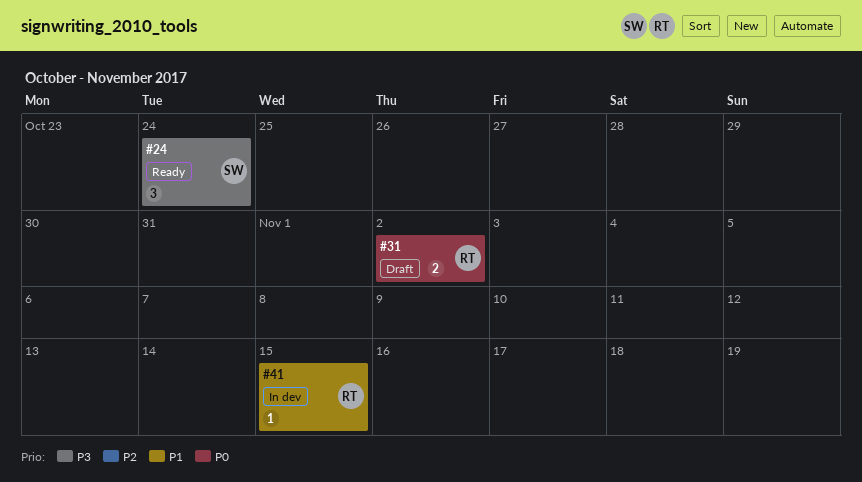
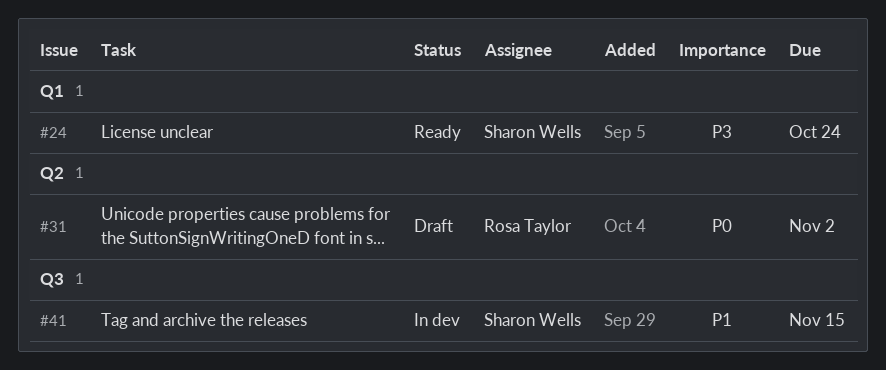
#41, owner: Rosa Taylor -> Sharon Wells

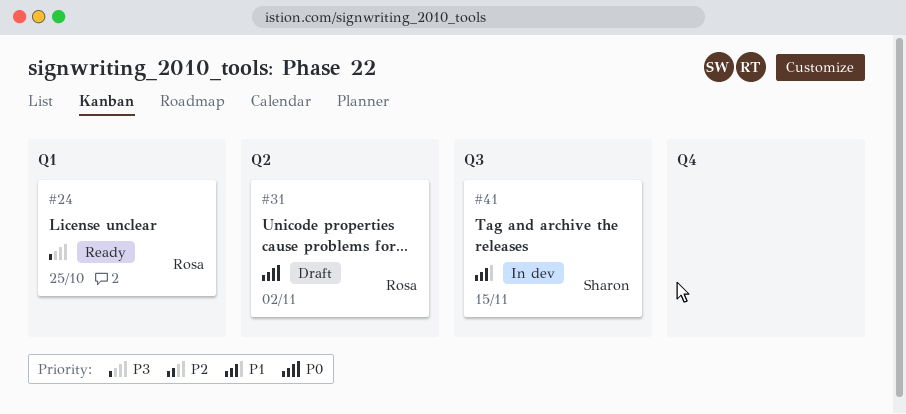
#24, owner: Sharon Wells -> Rosa Taylor
#24, due: Oct 24 -> Oct 25

